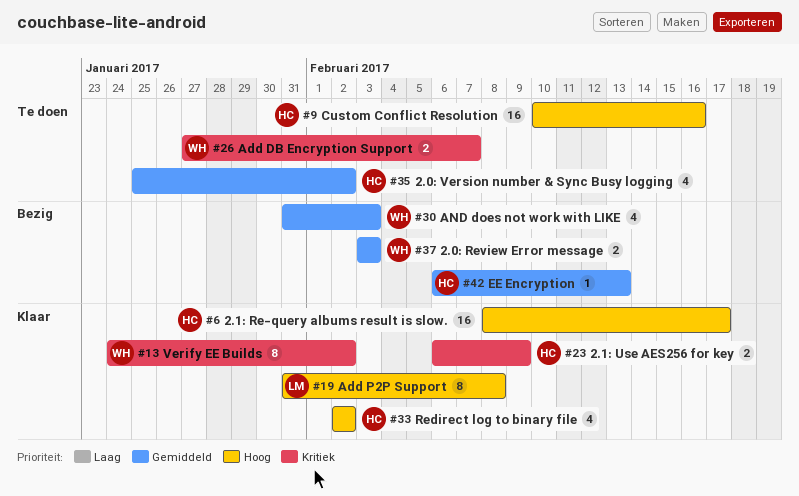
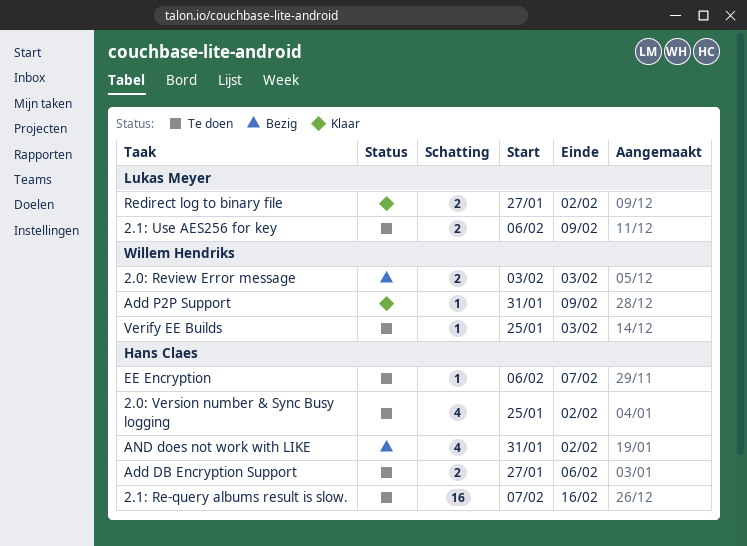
2.1: Re-query albums result is slow., status: Klaar -> Te doen
2.1: Re-query albums result is slow., start: Feb 8 -> Feb 7
2.1: Re-query albums result is slow., due: Feb 17 -> Feb 16
2.1: Use AES256 for key, status: Klaar -> Te doen
2.1: Use AES256 for key, owner: Hans Claes -> Lukas Meyer
Add DB Encryption Support, owner: Willem Hendriks -> Hans Claes
Add DB Encryption Support, due: Feb 7 -> Feb 6
Add P2P Support, owner: Lukas Meyer -> Willem Hendriks
Add P2P Support, estimate: 8 -> 1
Add P2P Support, due: Feb 8 -> Feb 9
AND does not work with LIKE, owner: Willem Hendriks -> Hans Claes
AND does not work with LIKE, due: Feb 3 -> Feb 2
Custom Conflict Resolution: present -> none
EE Encryption, status: Bezig -> Te doen
EE Encryption, due: Feb 13 -> Feb 7
Redirect log to binary file, owner: Hans Claes -> Lukas Meyer
Redirect log to binary file, estimate: 4 -> 2
Redirect log to binary file, start: Feb 2 -> Jan 27
Verify EE Builds, status: Klaar -> Te doen
Verify EE Builds, estimate: 8 -> 1
Verify EE Builds, start: Jan 24 -> Jan 25
Verify EE Builds, due: Feb 2 -> Feb 3

